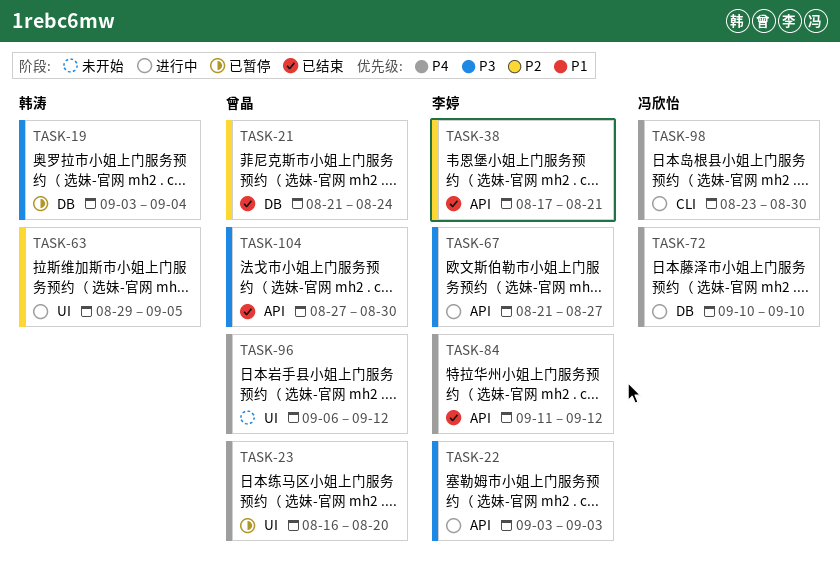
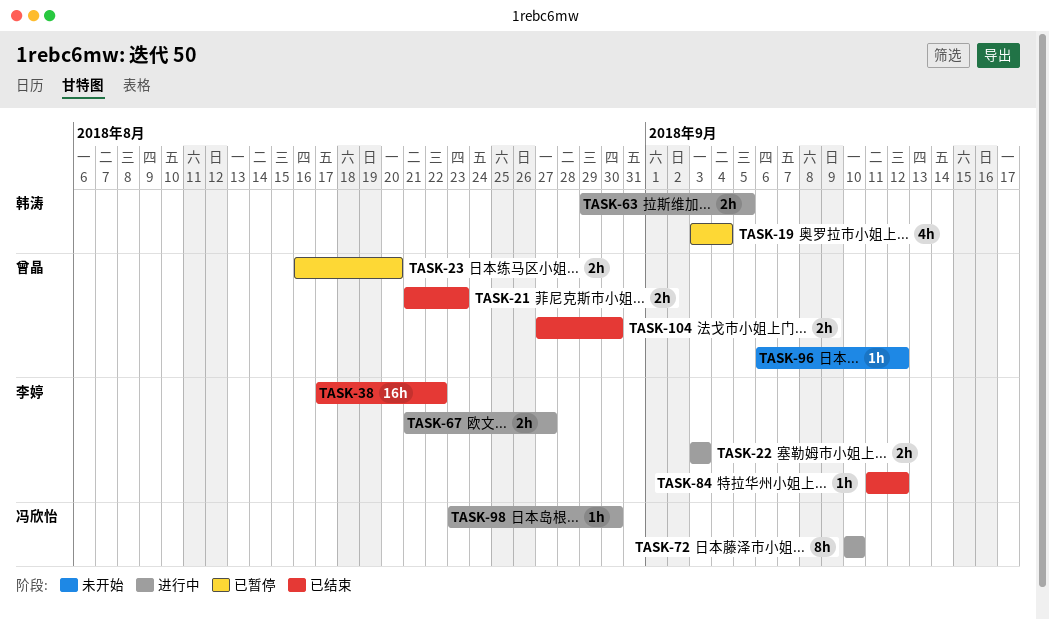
TASK-21, due: Aug 24 -> Aug 23
TASK-38, due: Aug 21 -> Aug 22

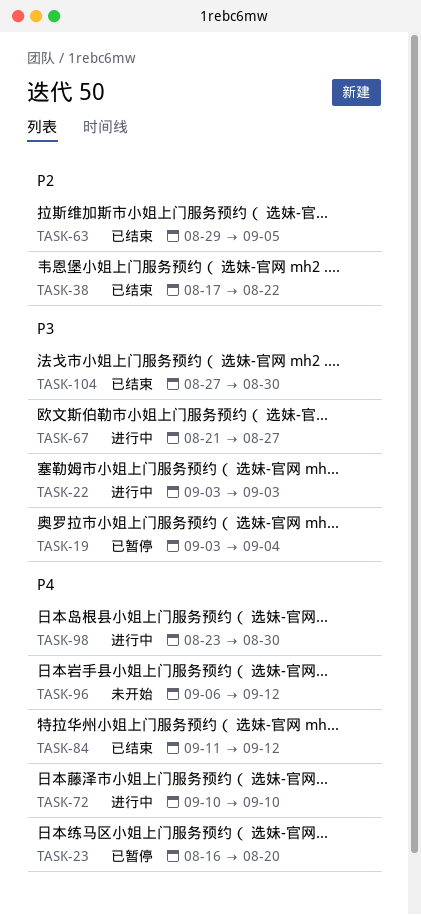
TASK-21: present -> none
TASK-63, status: 进行中 -> 已结束

